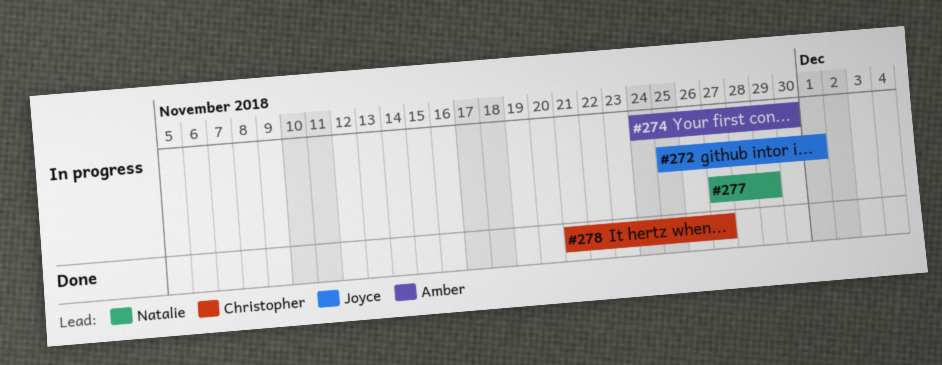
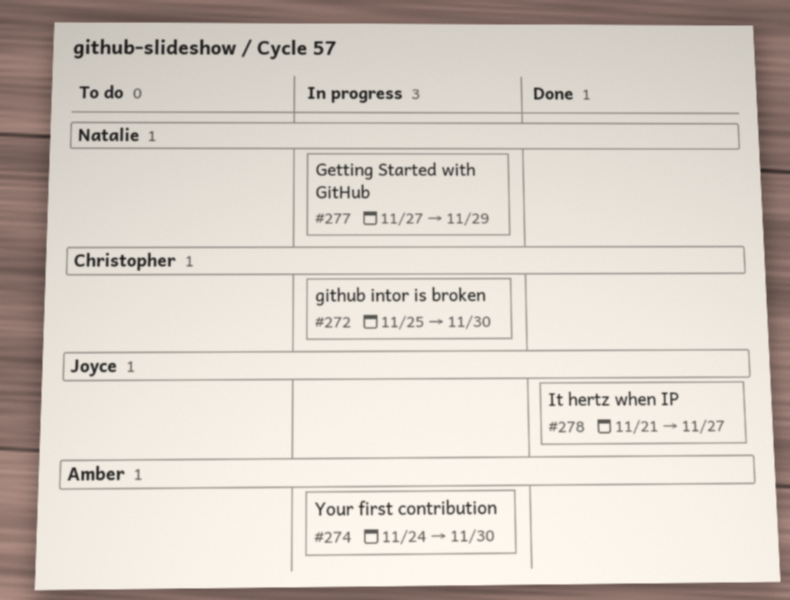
#272, owner: Joyce -> Christopher
#272, due: Dec 1 -> Nov 30
#278, owner: Christopher -> Joyce

